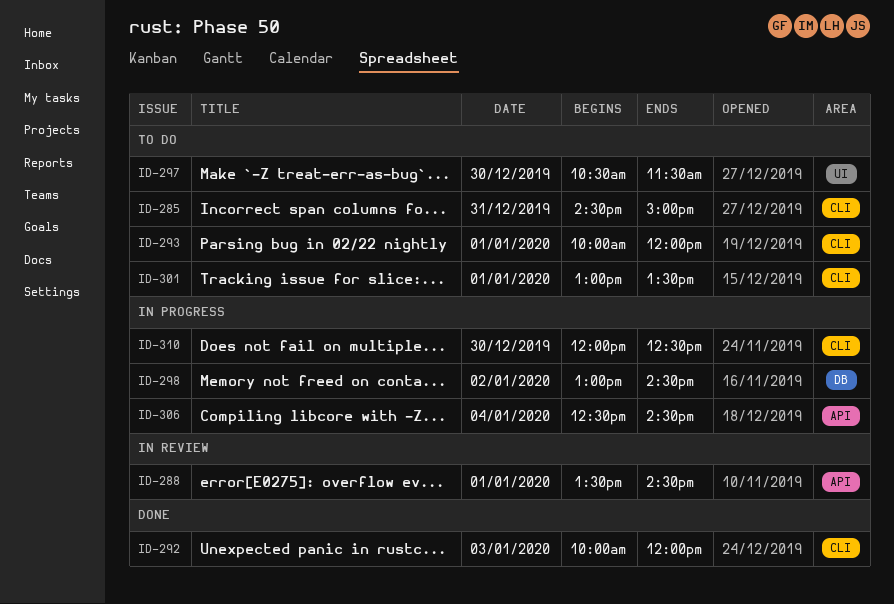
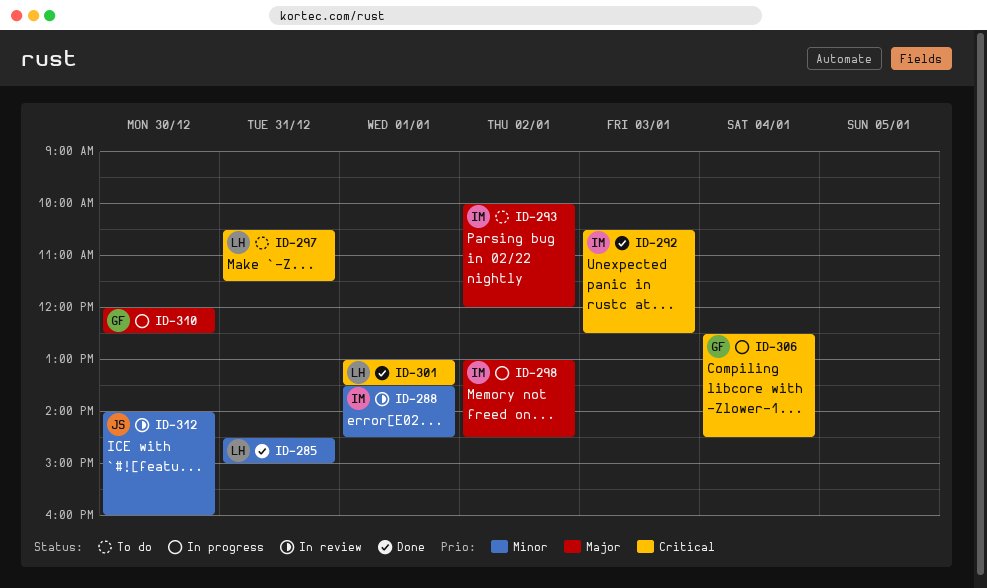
ID-285, status: To do -> Done
ID-292, begins: 10:00 -> 10:30
ID-292, ends: 12:00 -> 12:30
ID-293, day: Jan 1 -> Jan 2
ID-297, day: Dec 30 -> Dec 31
ID-301, status: To do -> Done
ID-312: none -> present

